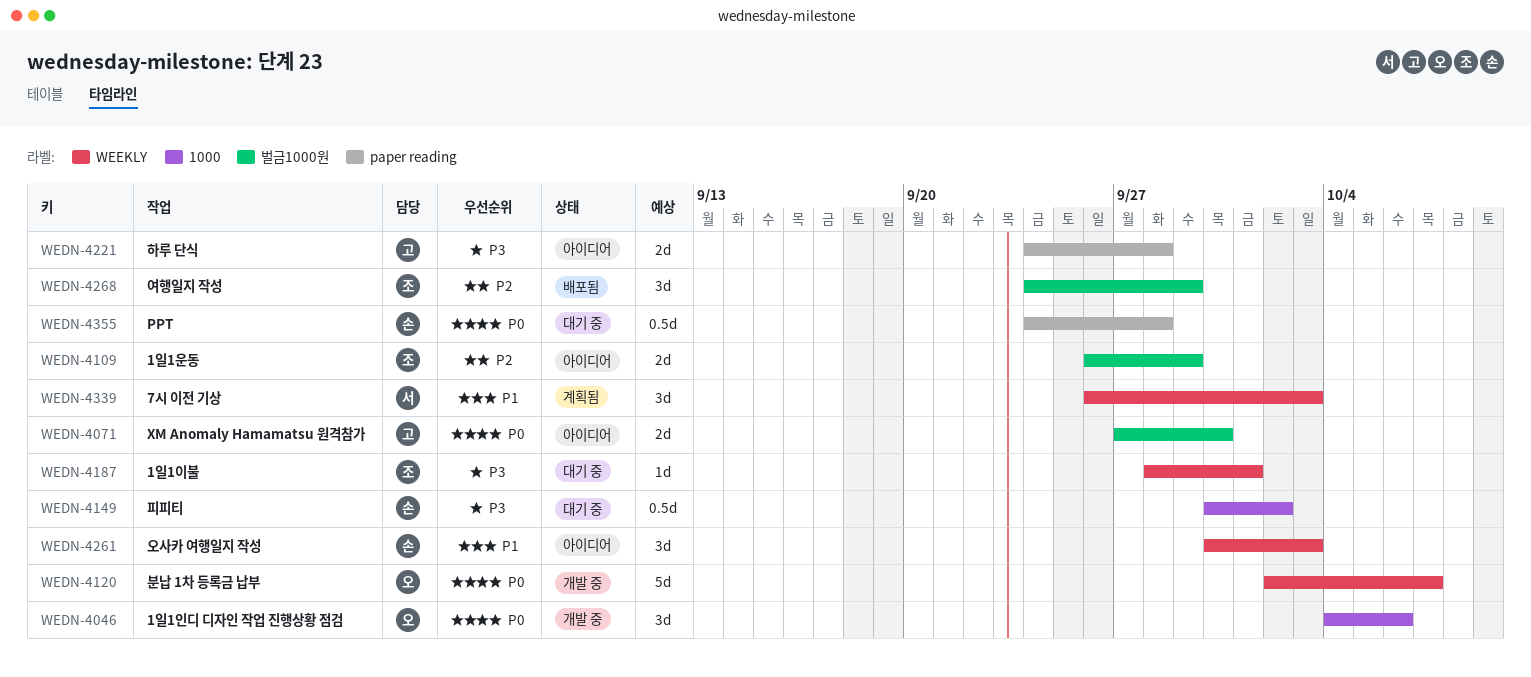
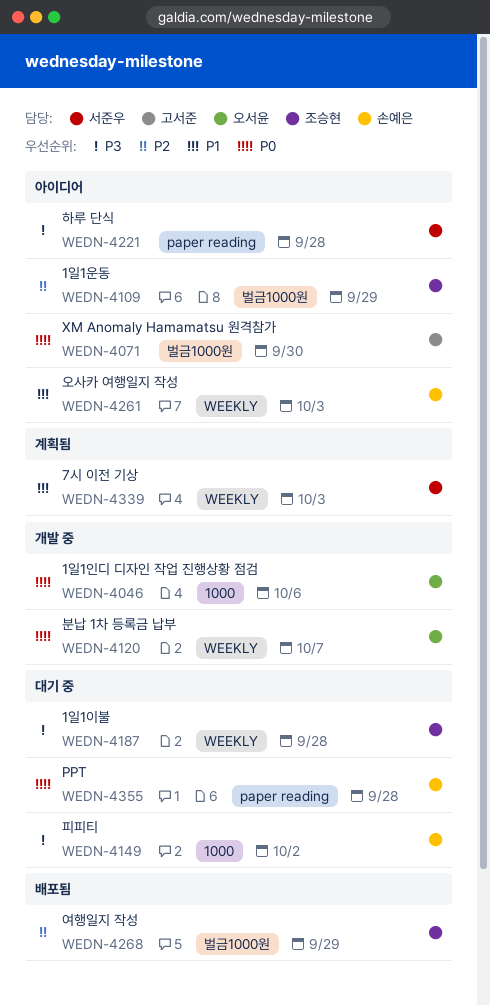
WEDN-4187, due: Oct 1 -> Sep 28
WEDN-4221, owner: 고서준 -> 서준우

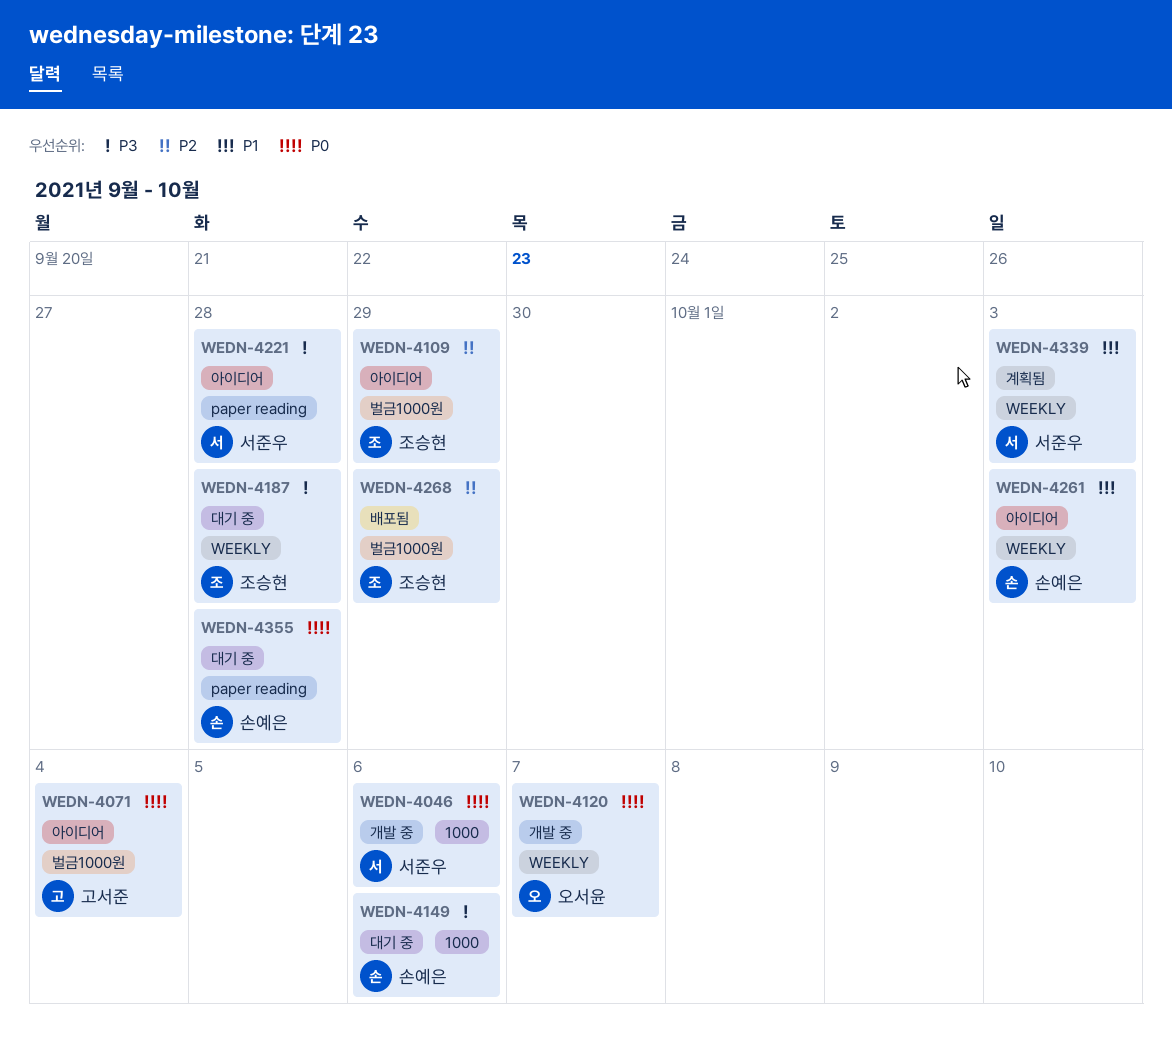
WEDN-4046, owner: 오서윤 -> 서준우
WEDN-4071, due: Sep 30 -> Oct 4
WEDN-4149, due: Oct 2 -> Oct 6

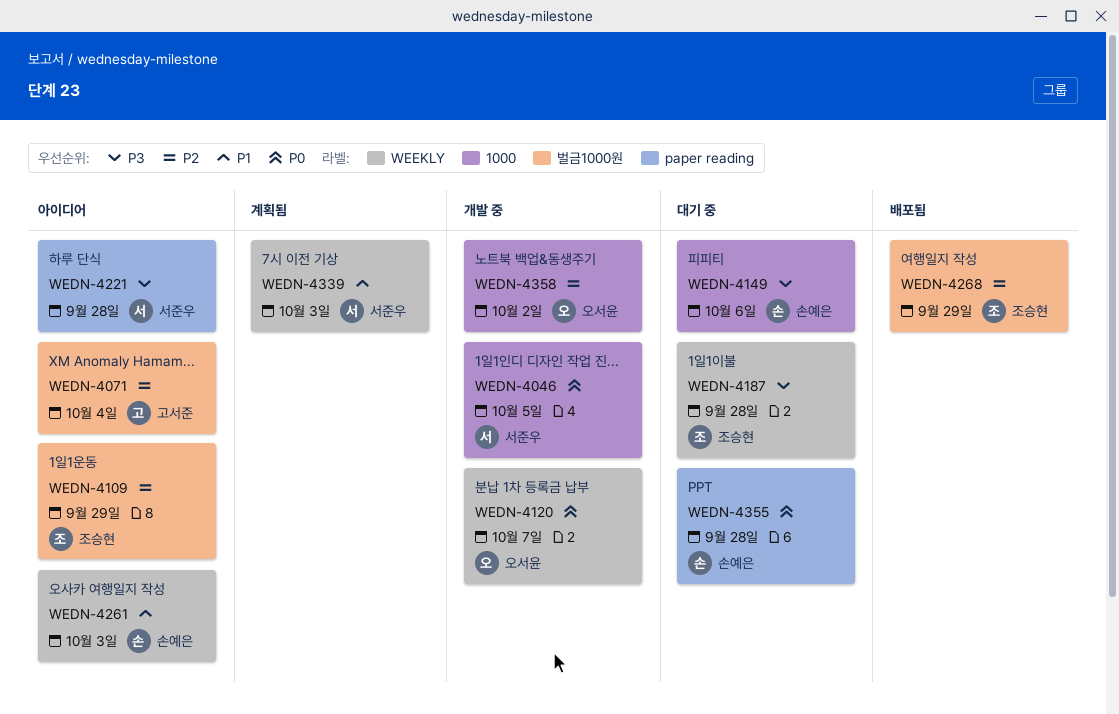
WEDN-4046, due: Oct 6 -> Oct 5
WEDN-4071, priority: P0 -> P2
WEDN-4358: none -> present

